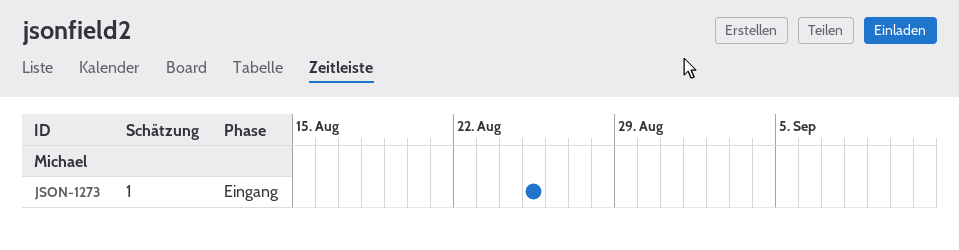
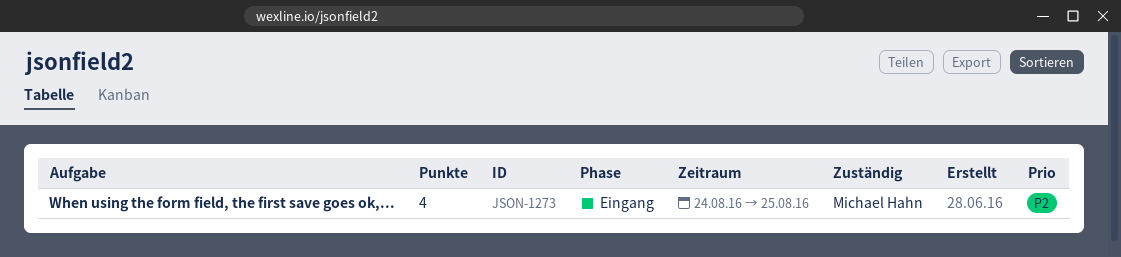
JSON-1273, estimate: 1 -> 4
JSON-1273, start: Aug 25 -> Aug 24

